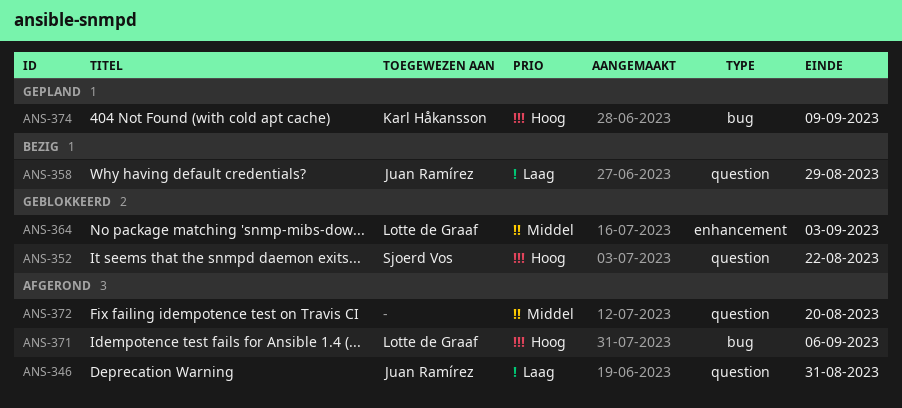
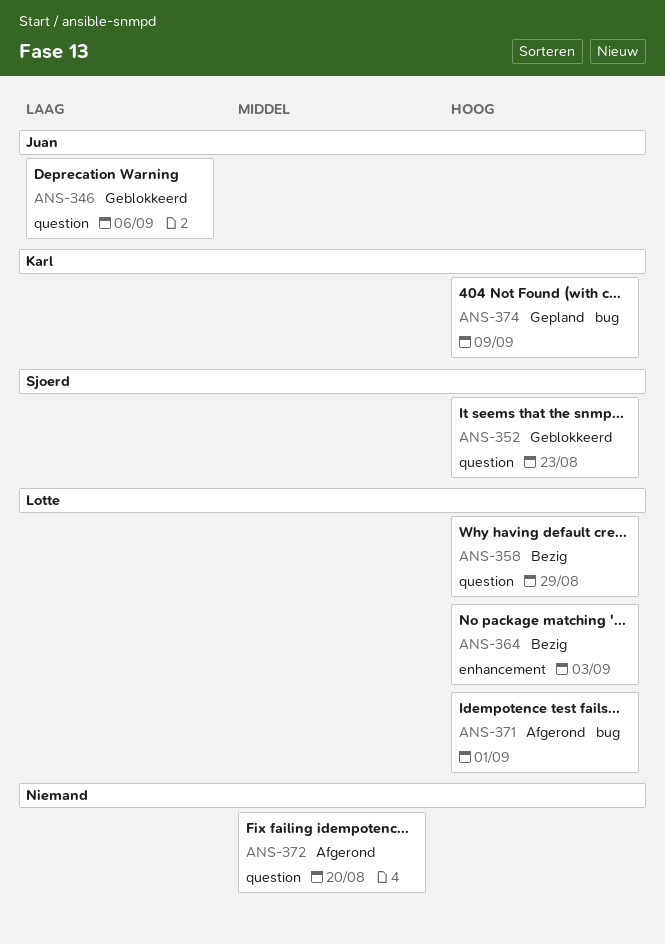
ANS-346, status: Afgerond -> Geblokkeerd
ANS-346, due: Aug 31 -> Sep 6
ANS-352, due: Aug 22 -> Aug 23
ANS-358, owner: Juan Ramírez -> Lotte de Graaf
ANS-358, priority: Laag -> Hoog
ANS-364, status: Geblokkeerd -> Bezig
ANS-364, priority: Middel -> Hoog
ANS-371, due: Sep 6 -> Sep 1

